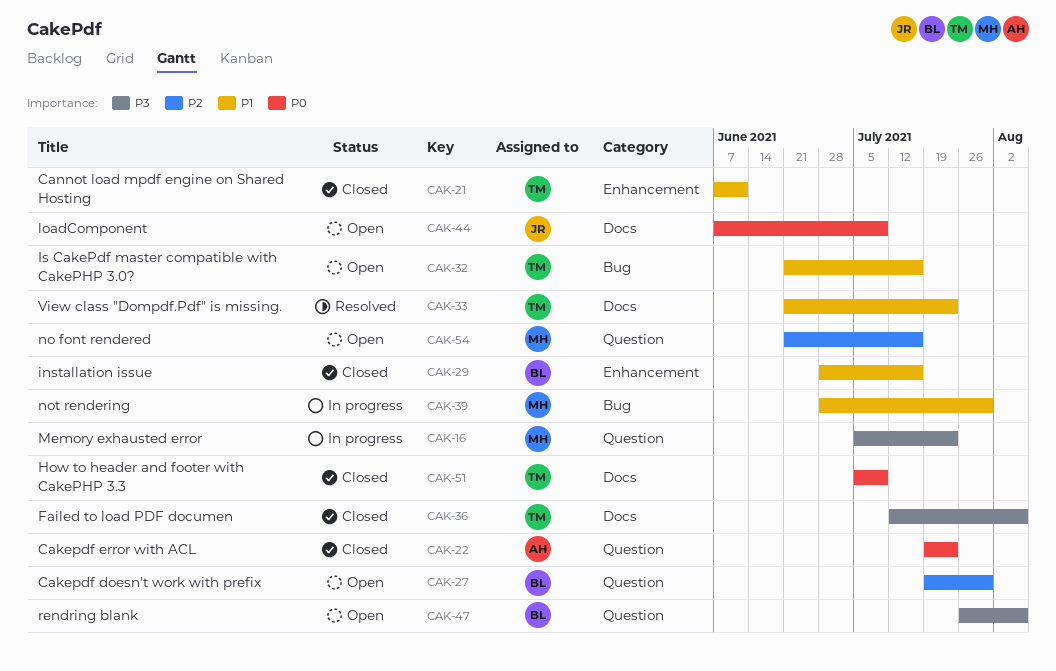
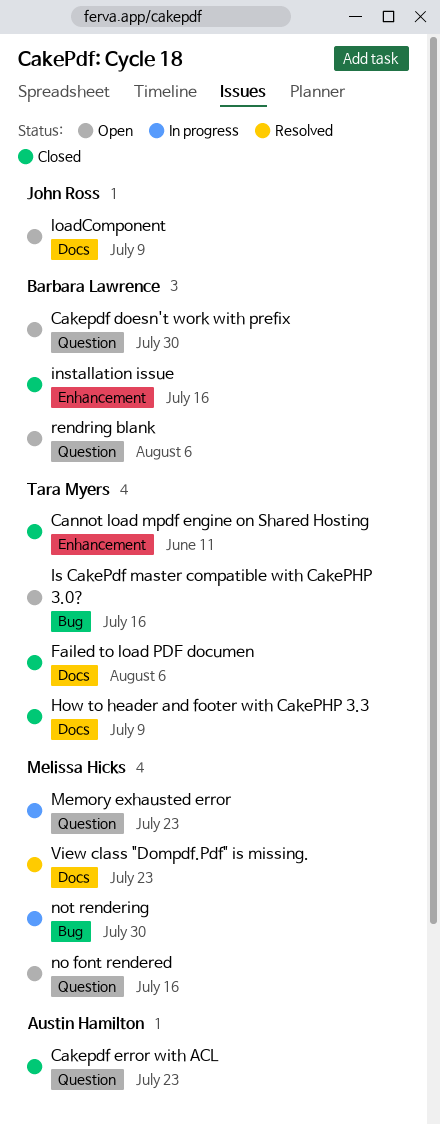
View class "Dompdf.Pdf" is missing., owner: Tara Myers -> Melissa Hicks

